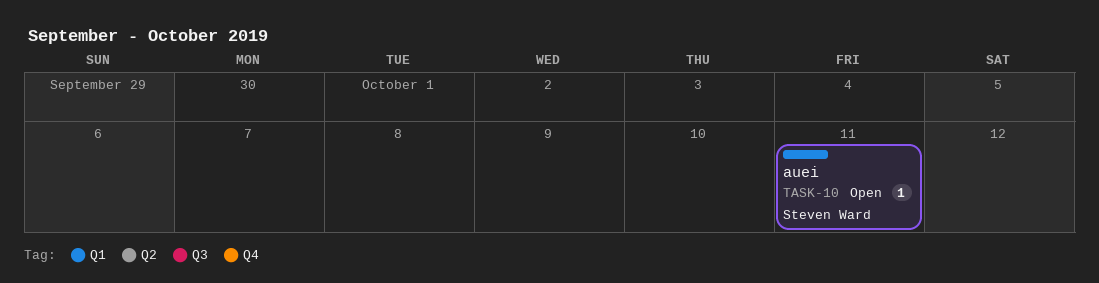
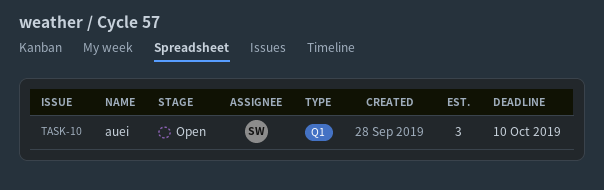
TASK-10, estimate: 1 -> 3
TASK-10, due: Oct 11 -> Oct 10

